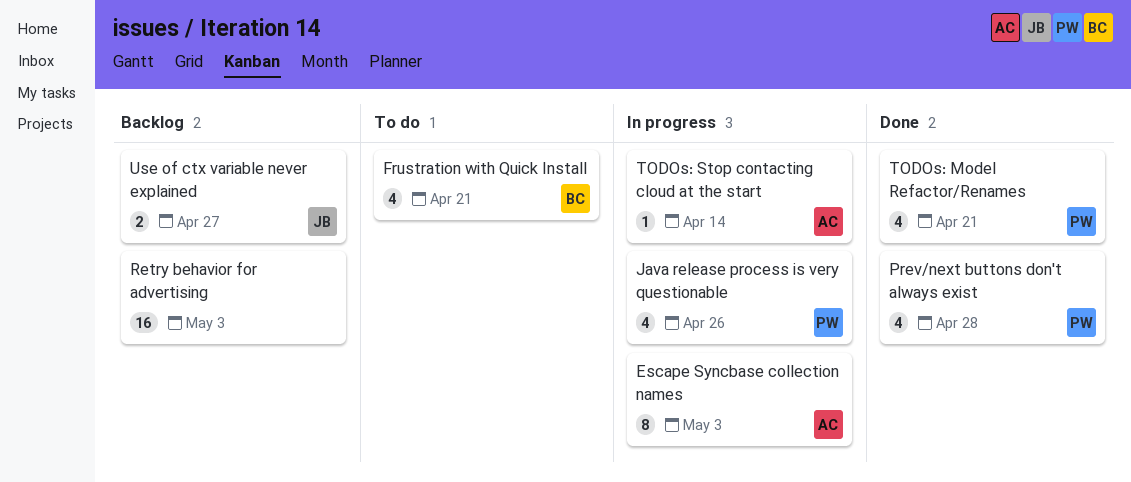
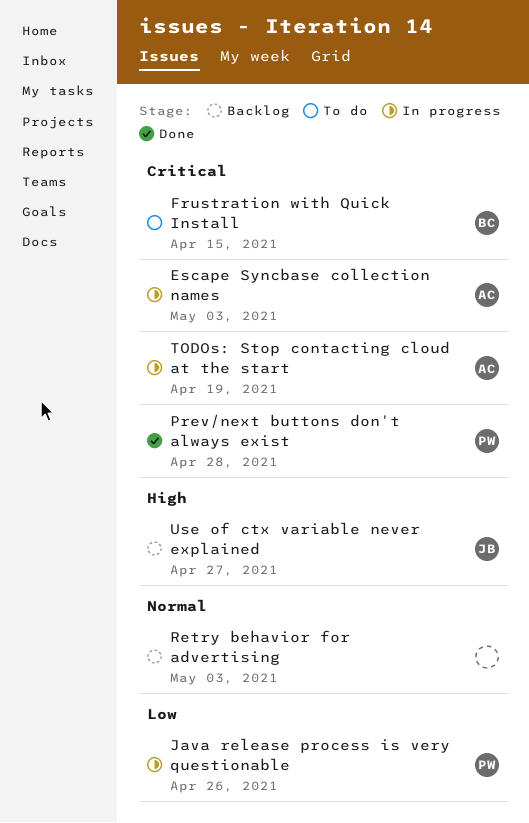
Frustration with Quick Install, due: Apr 21 -> Apr 15
TODOs: Model Refactor/Renames: present -> none
TODOs: Stop contacting cloud at the start, due: Apr 14 -> Apr 19

